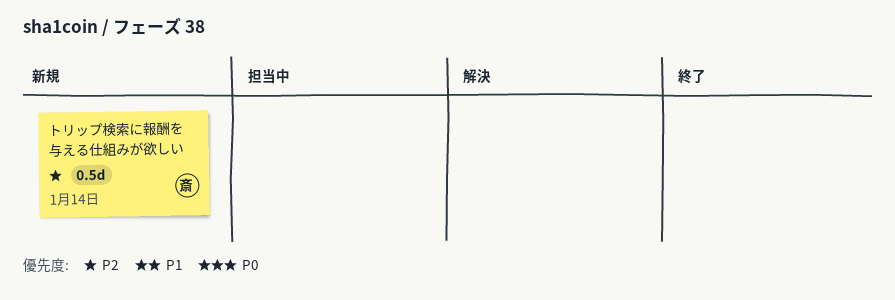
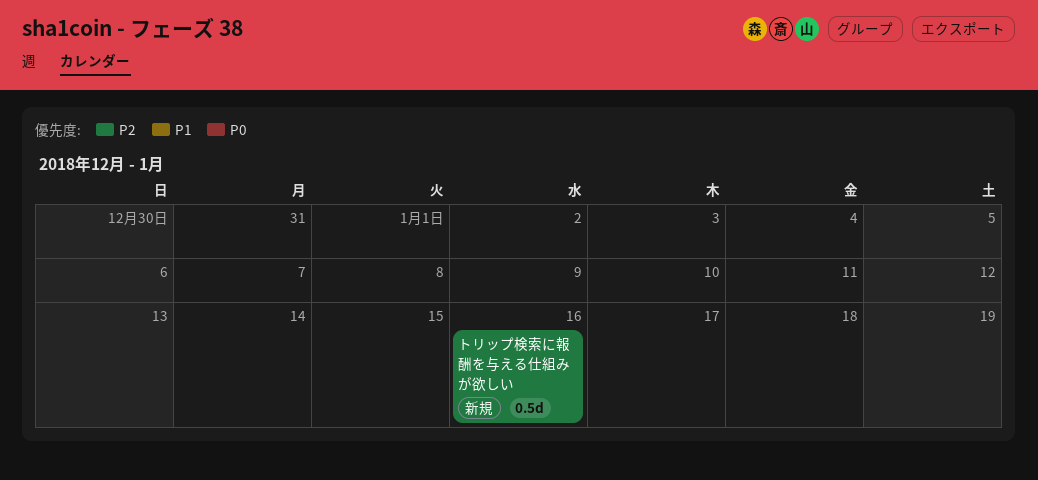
トリップ検索に報酬を与える仕組みが欲しい, due: Jan 14 -> Jan 16

